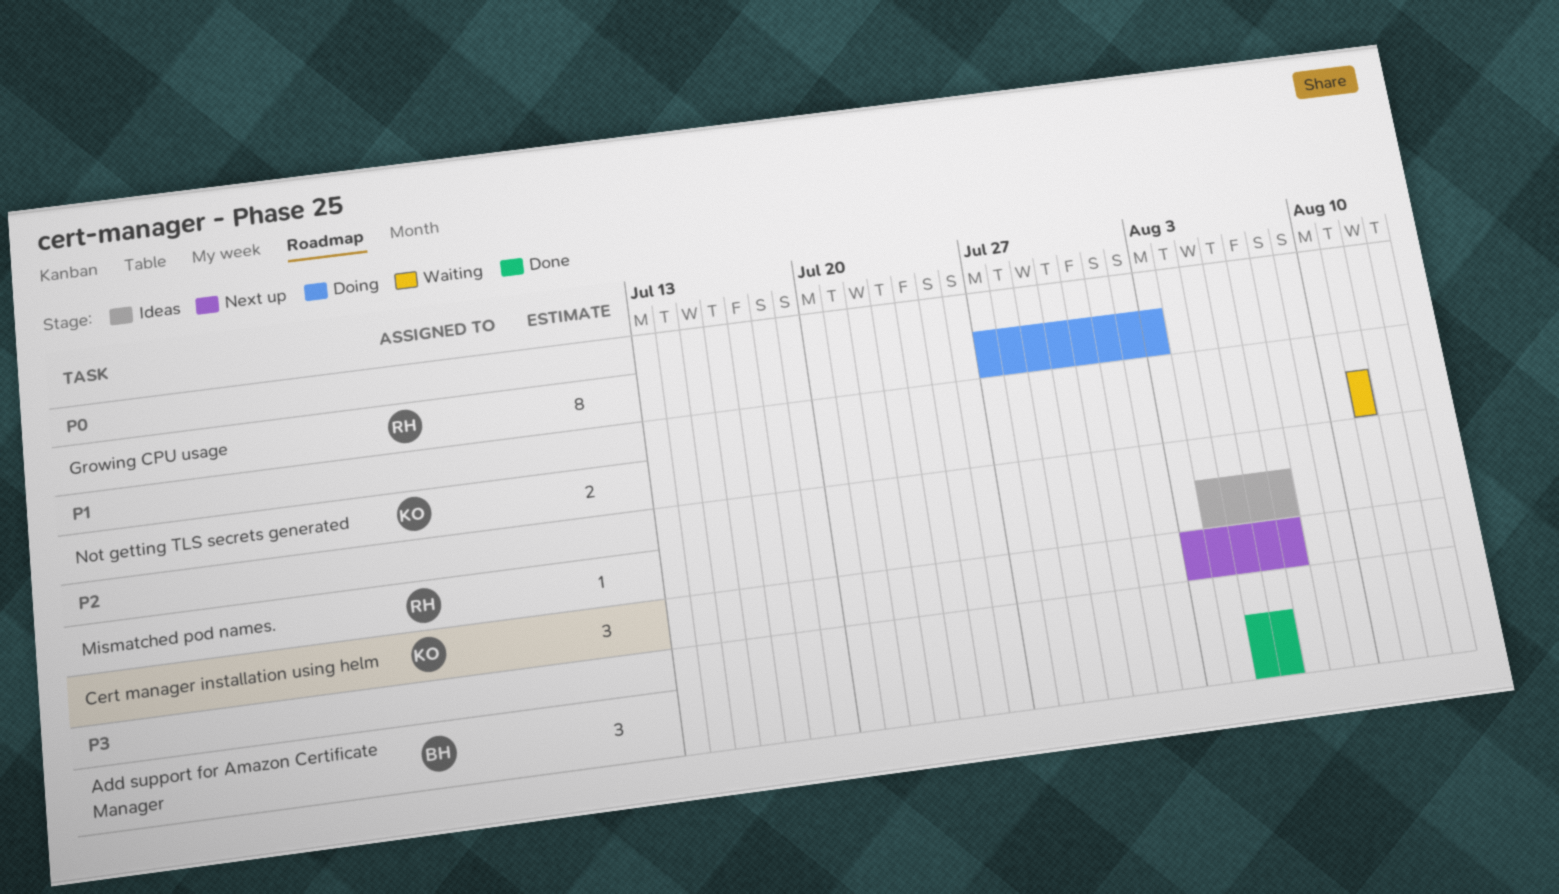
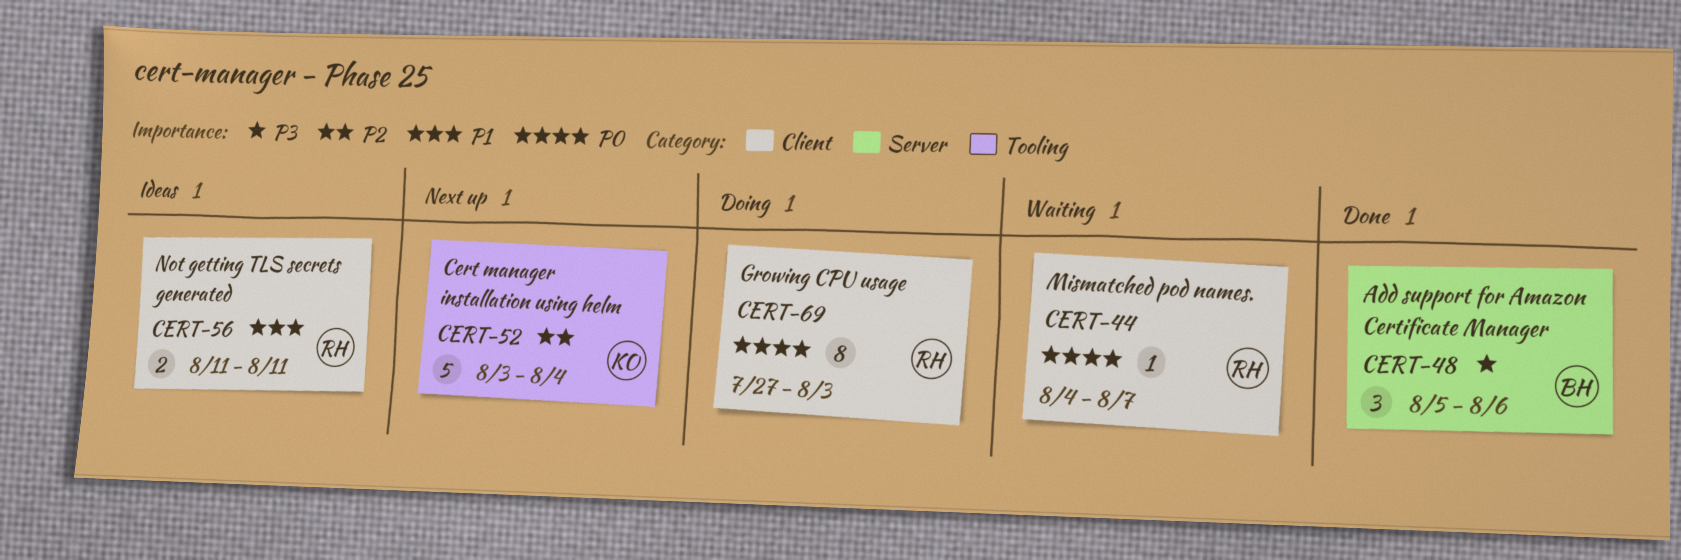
Cert manager installation using helm, estimate: 3 -> 5
Cert manager installation using helm, due: Aug 7 -> Aug 4
Mismatched pod names., status: Ideas -> Waiting
Mismatched pod names., priority: P2 -> P0
Not getting TLS secrets generated, status: Waiting -> Ideas
Not getting TLS secrets generated, owner: KO -> RH

